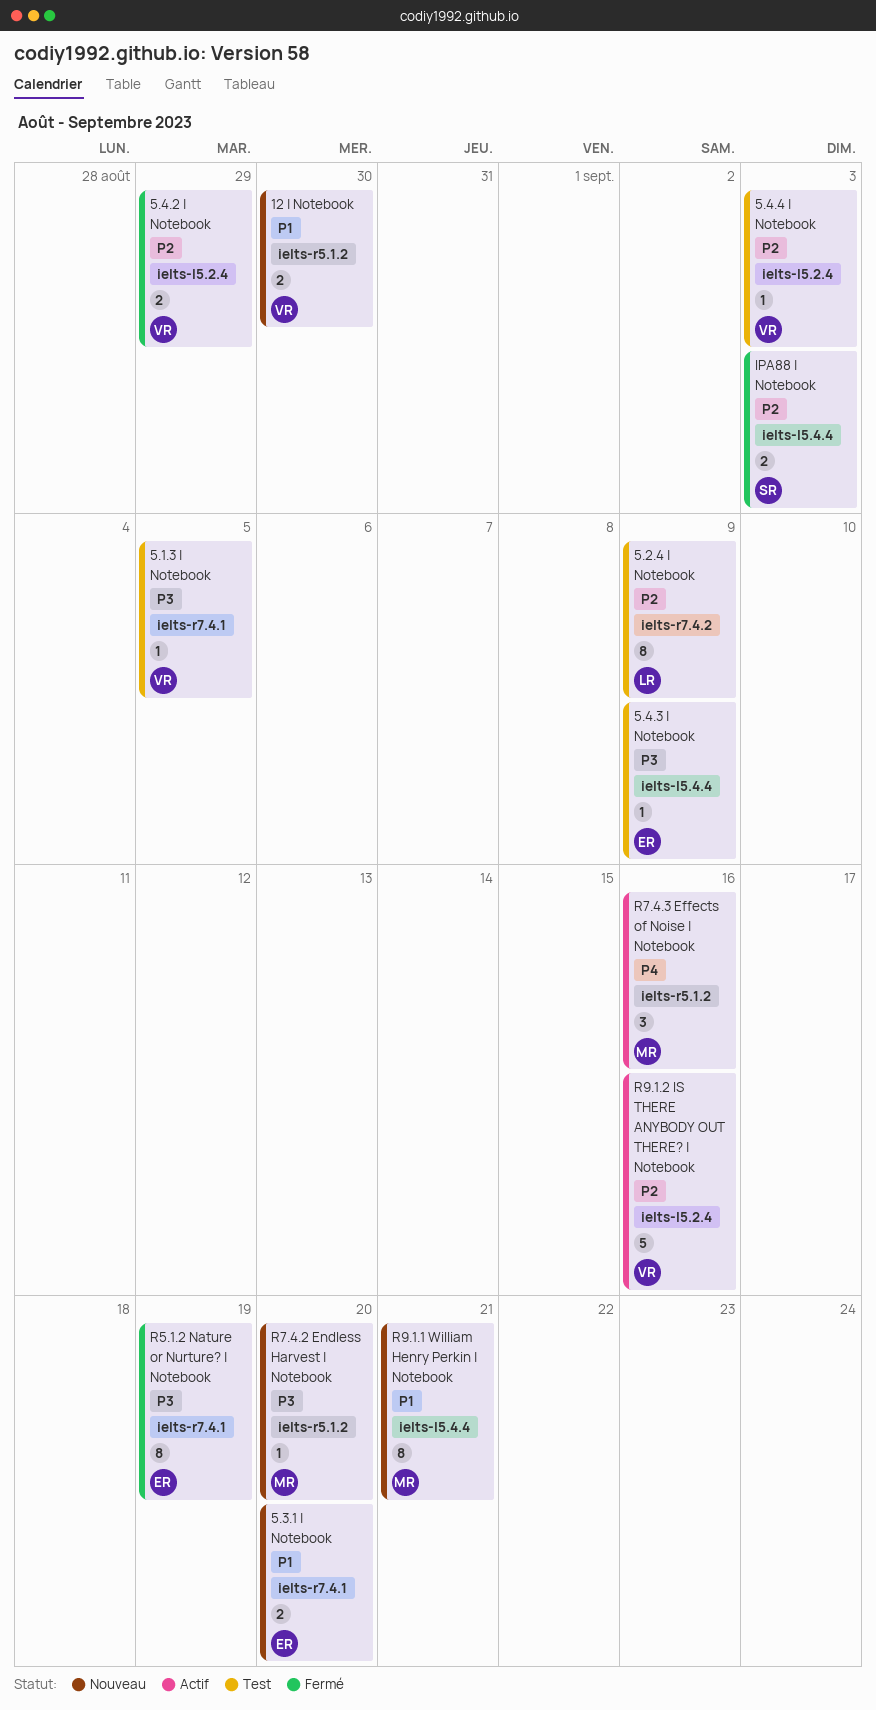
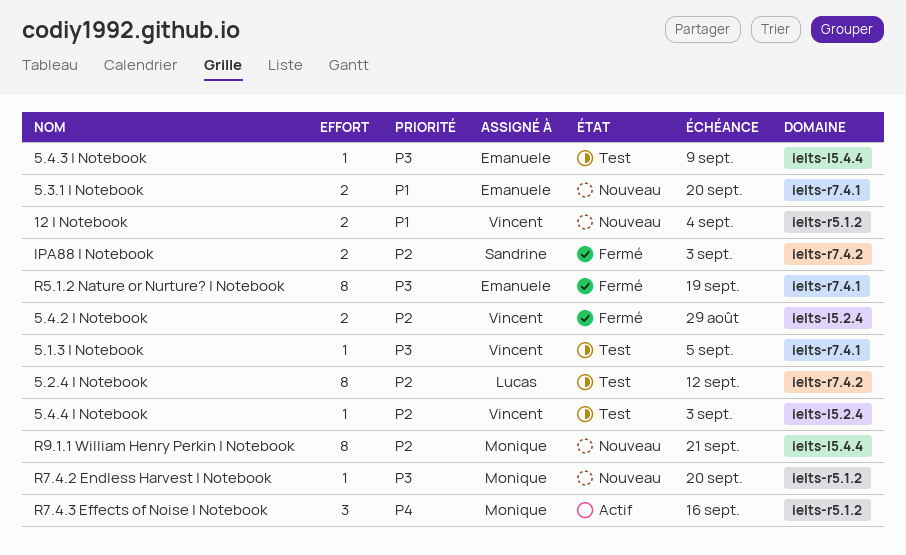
12 | Notebook, due: Aug 30 -> Sep 4
5.2.4 | Notebook, due: Sep 9 -> Sep 12
IPA88 | Notebook, label: ielts-l5.4.4 -> ielts-r7.4.2
R9.1.1 William Henry Perkin | Notebook, priority: P1 -> P2
R9.1.2 IS THERE ANYBODY OUT THERE? | Notebook: present -> none

